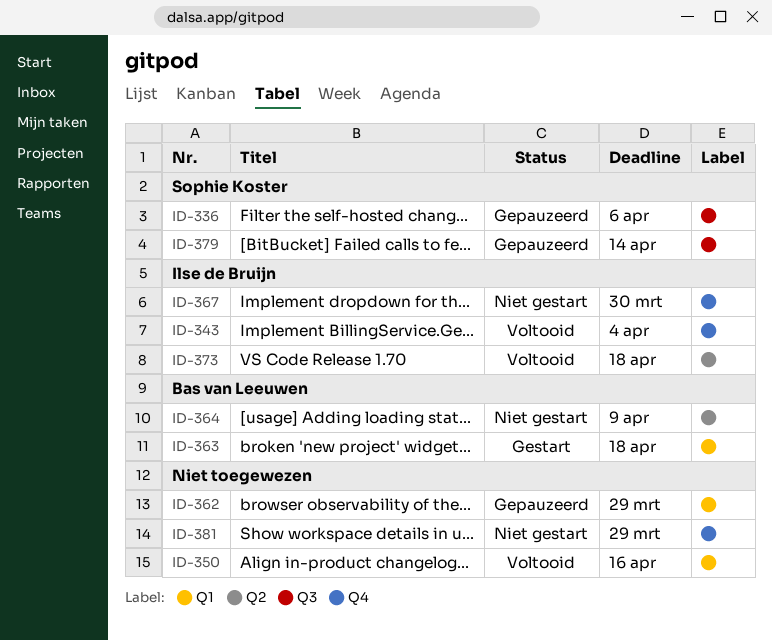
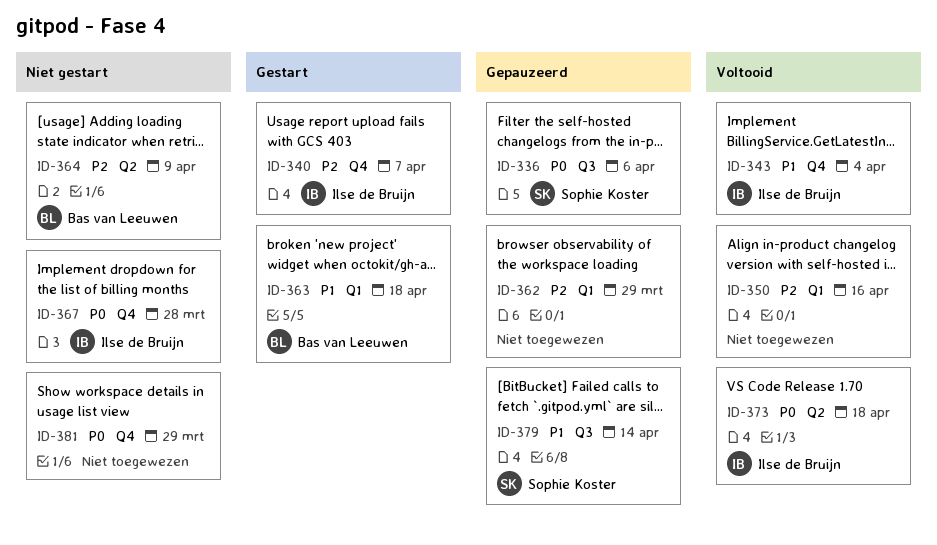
ID-340: none -> present
ID-367, due: Mar 30 -> Mar 28

